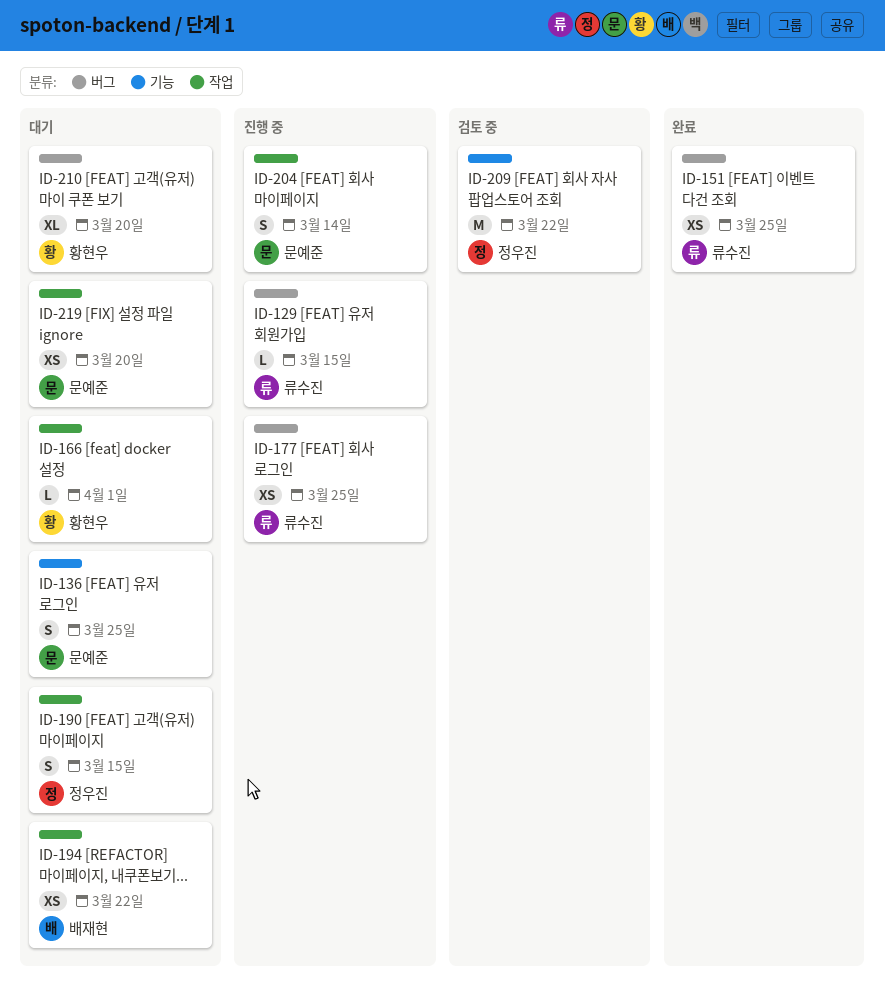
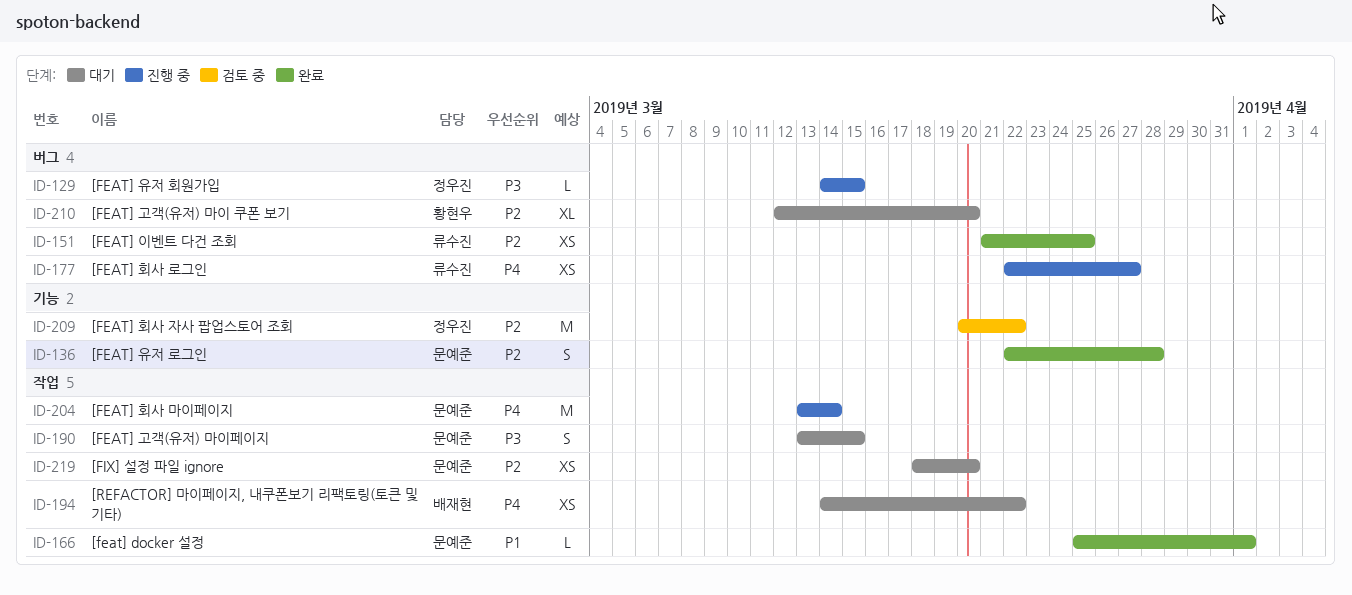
ID-129, owner: 류수진 -> 정우진
ID-136, status: 대기 -> 완료
ID-136, due: Mar 25 -> Mar 28
ID-166, status: 대기 -> 완료
ID-166, owner: 황현우 -> 문예준
ID-177, due: Mar 25 -> Mar 27
ID-190, owner: 정우진 -> 문예준
ID-204, estimate: S -> M

